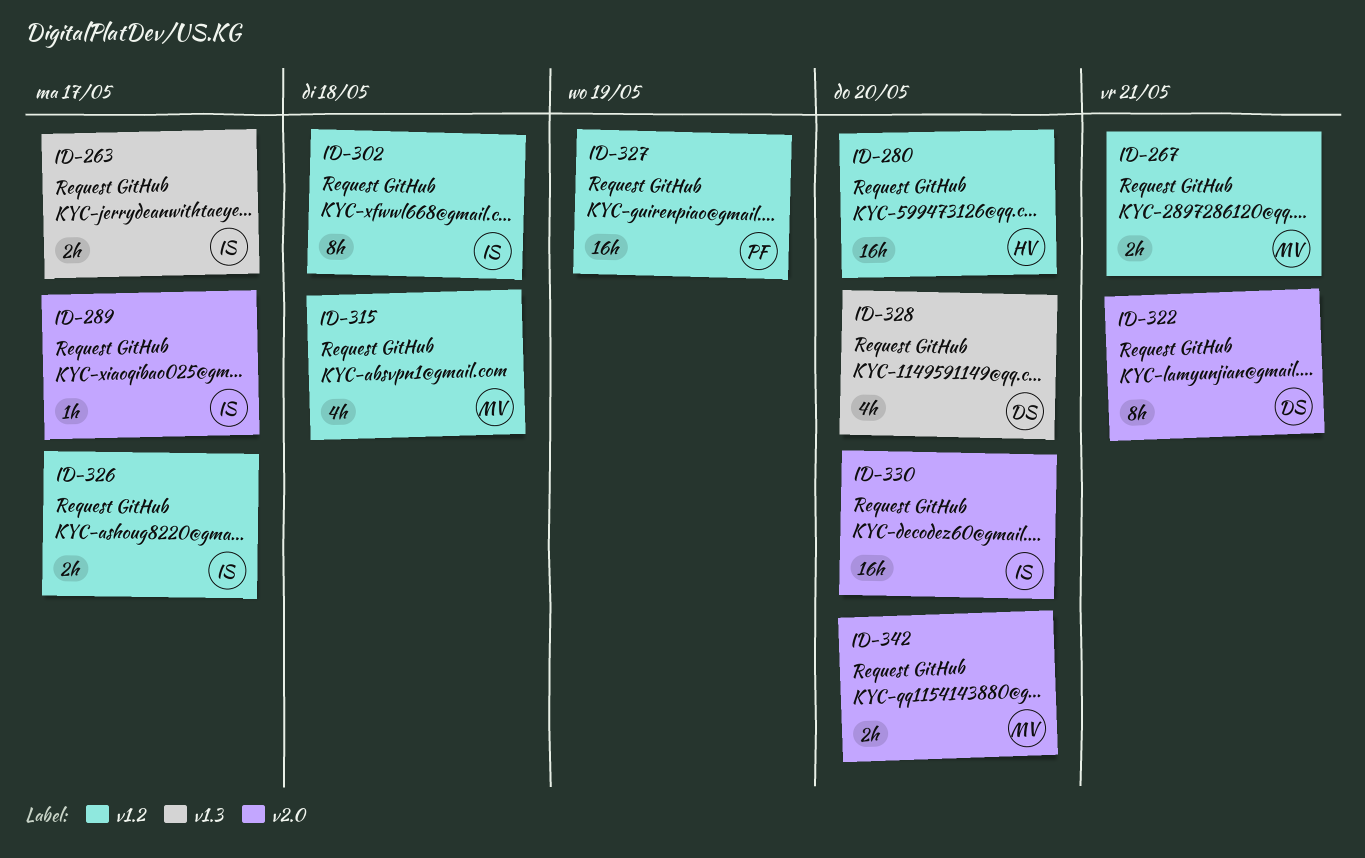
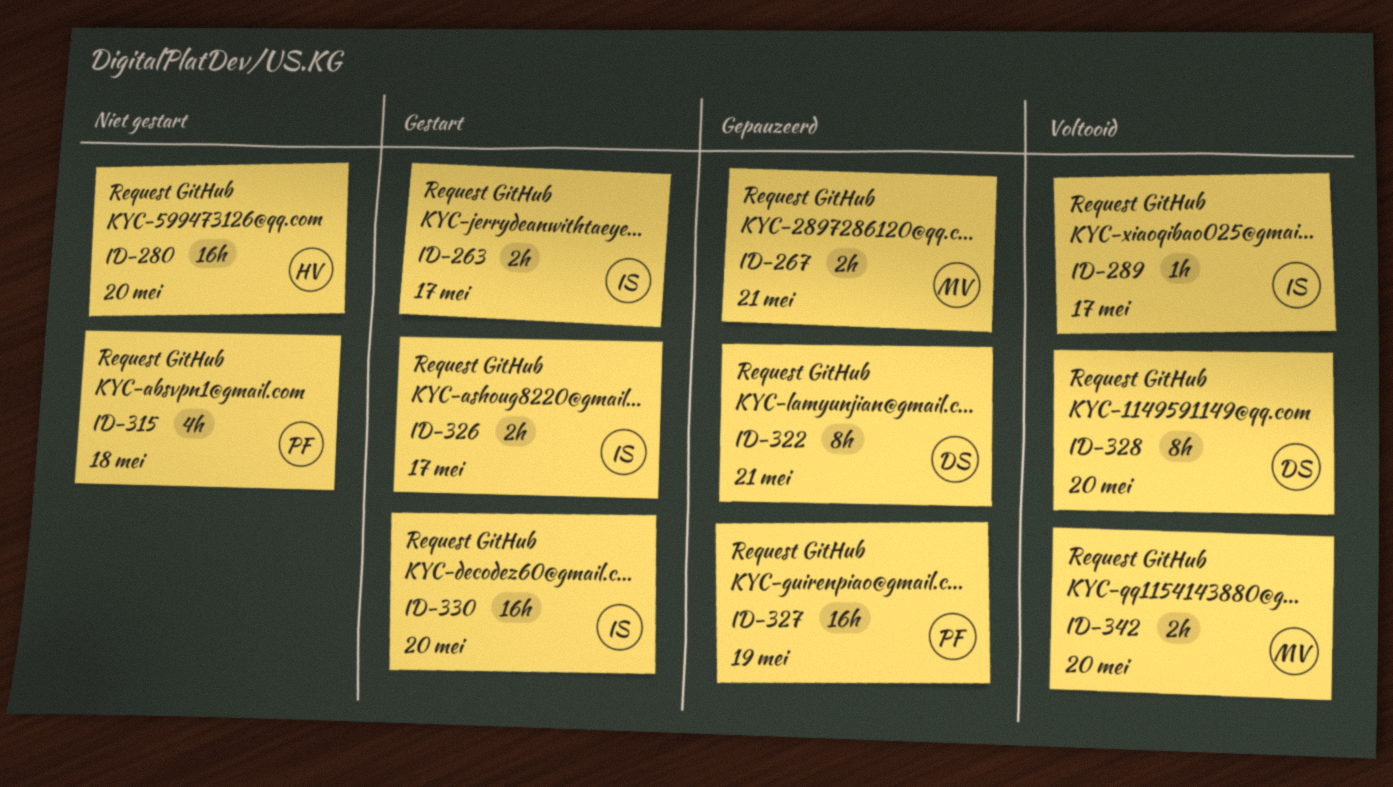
ID-302: present -> none
ID-315, owner: MV -> PF
ID-328, estimate: 4h -> 8h

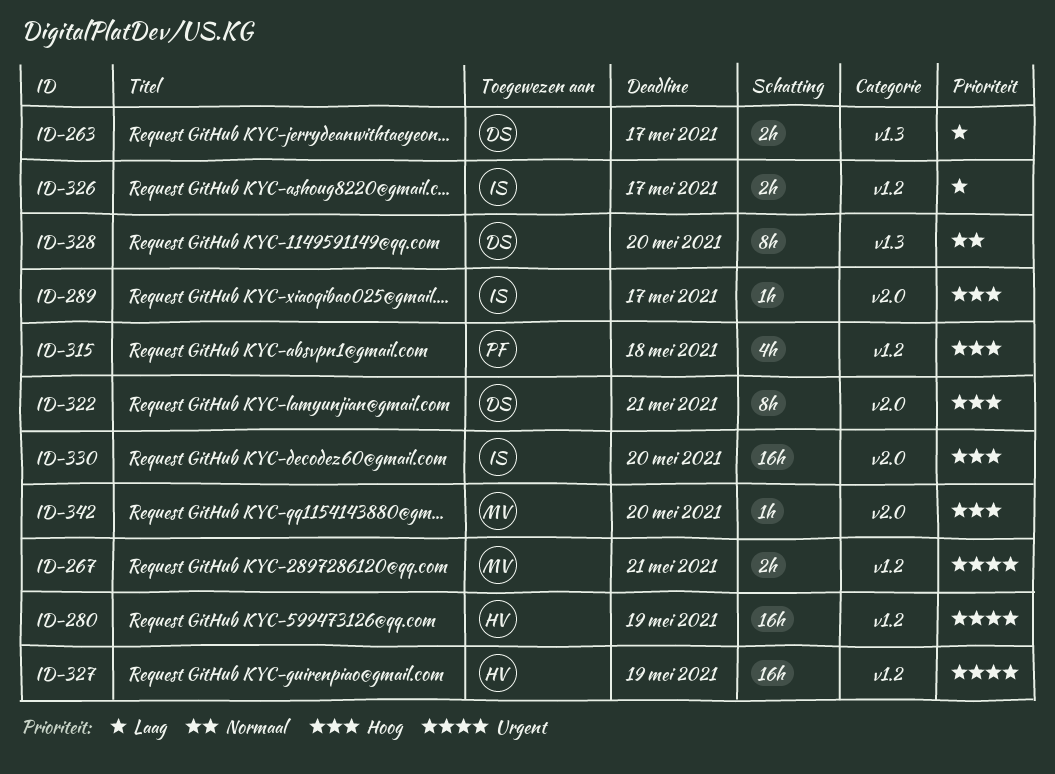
ID-263, owner: IS -> DS
ID-280, due: May 20 -> May 19
ID-327, owner: PF -> HV
ID-342, estimate: 2h -> 1h

